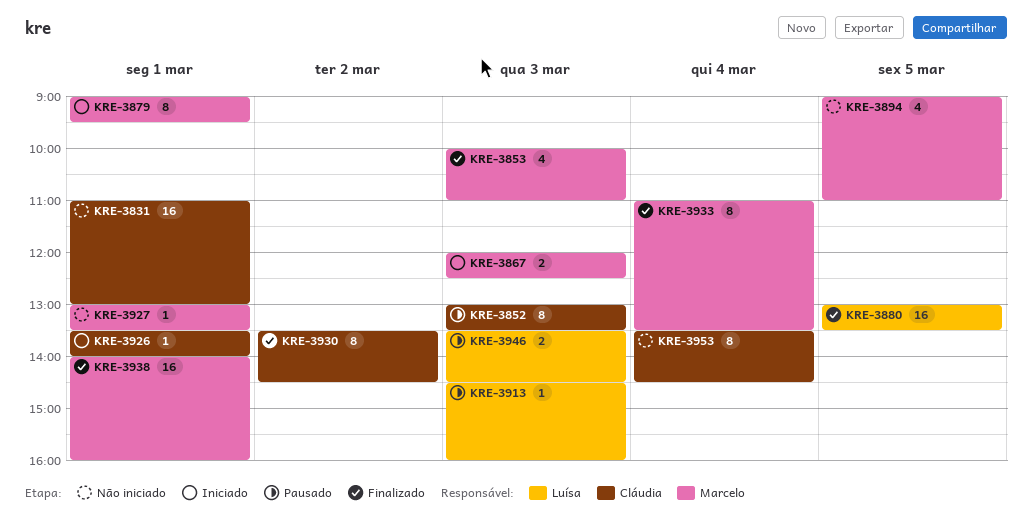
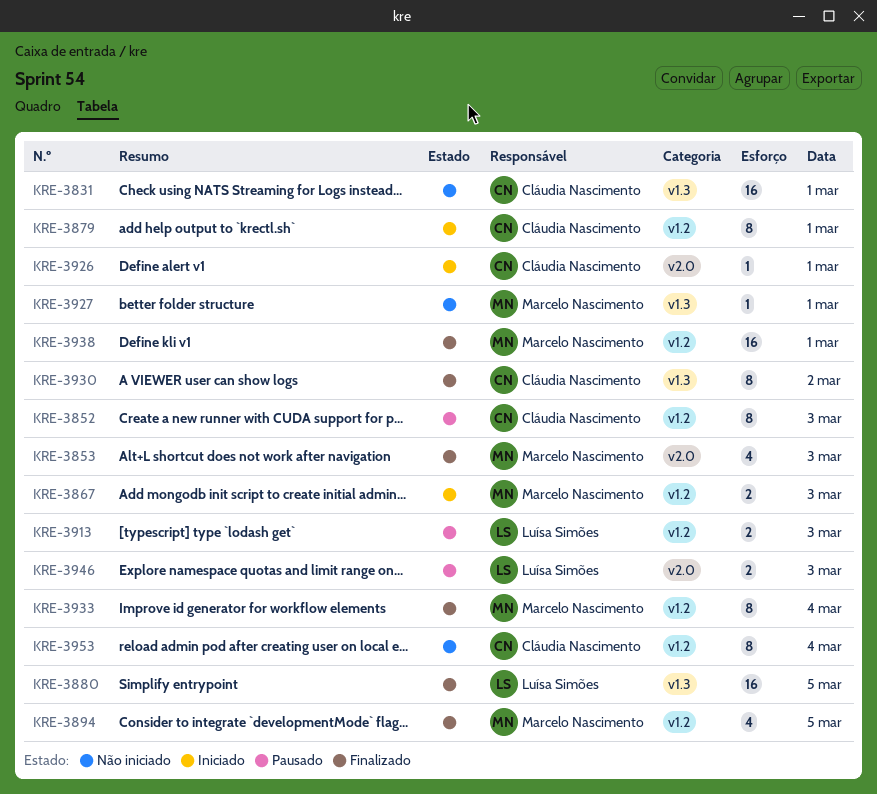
KRE-3879, owner: Marcelo Nascimento -> Cláudia Nascimento
KRE-3894, status: Não iniciado -> Finalizado
KRE-3913, estimate: 1 -> 2

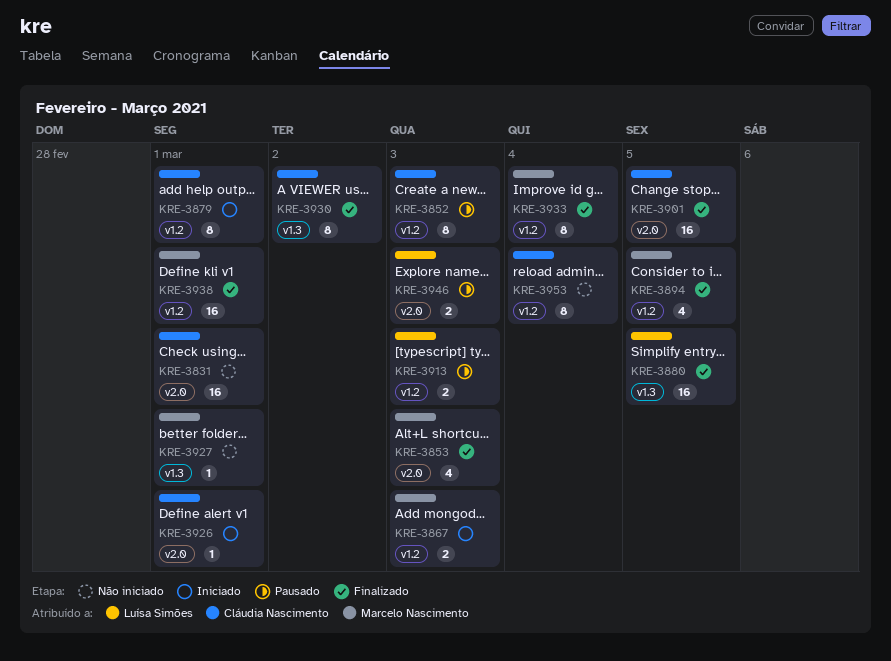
KRE-3831, label: v1.3 -> v2.0
KRE-3901: none -> present

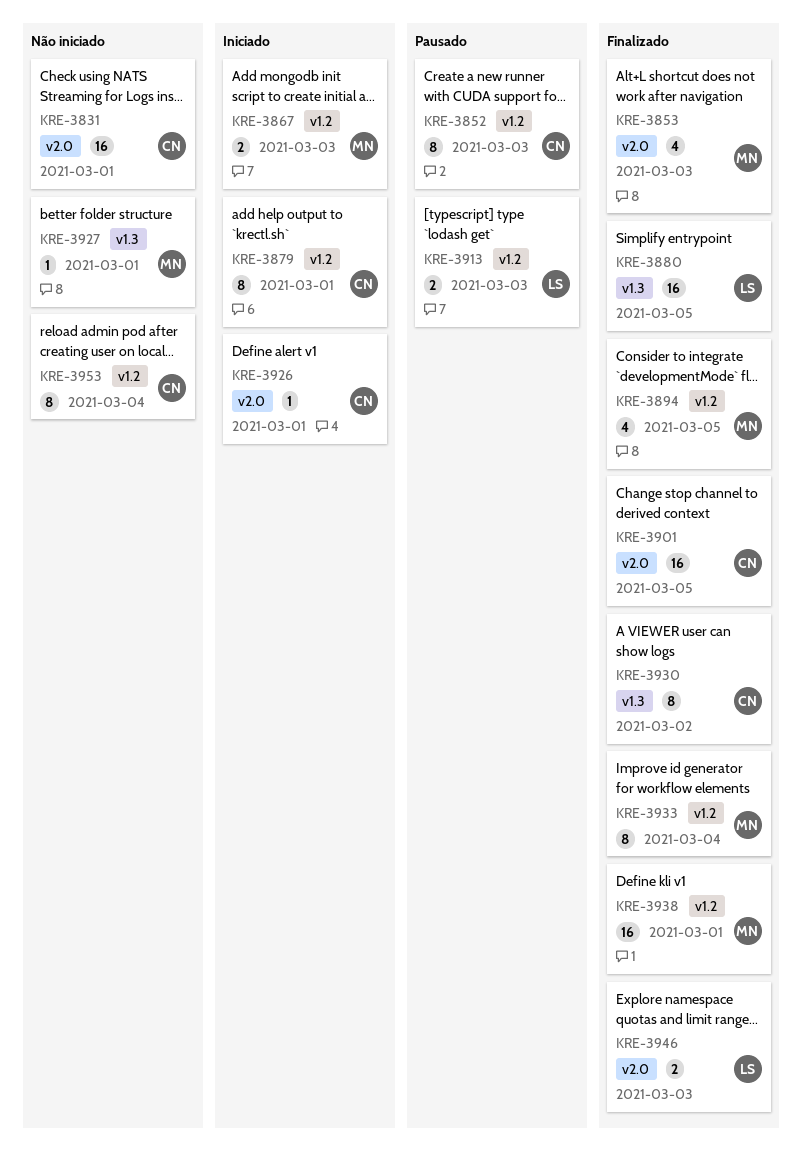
KRE-3946, status: Pausado -> Finalizado

